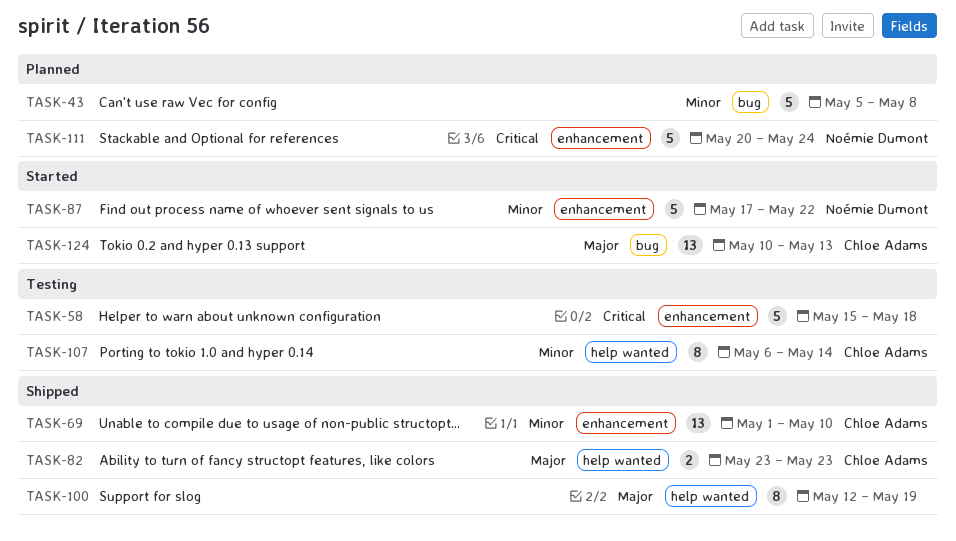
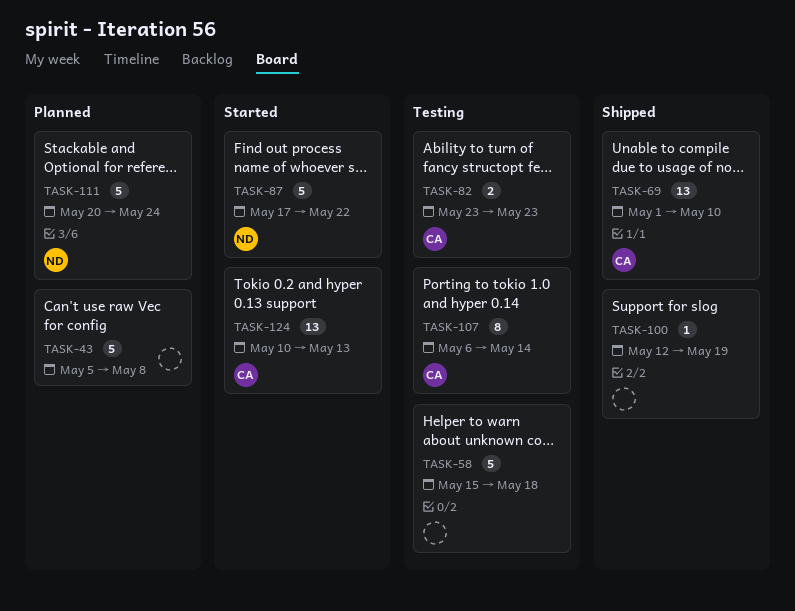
TASK-82, status: Shipped -> Testing
TASK-100, estimate: 8 -> 1

